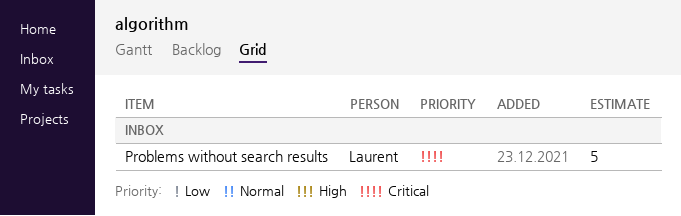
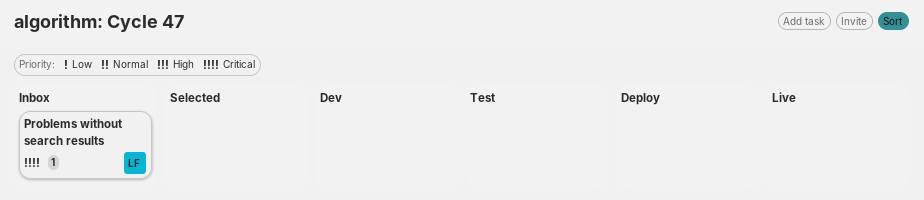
Problems without search results, estimate: 5 -> 1

